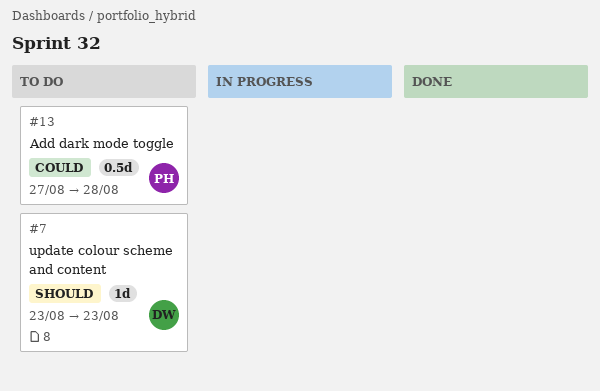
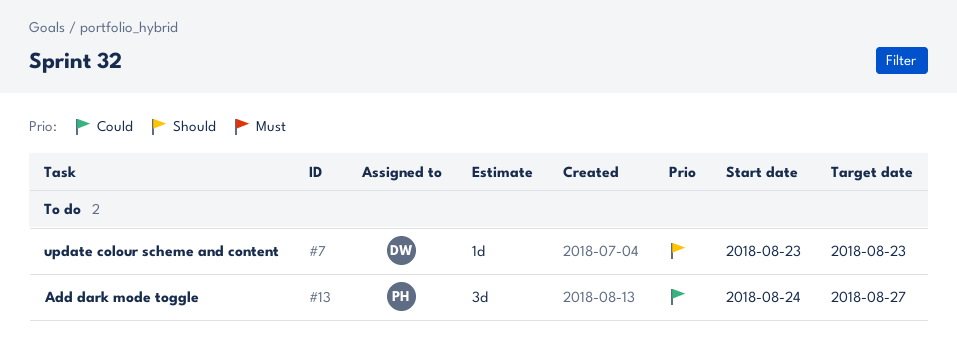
#13, estimate: 0.5d -> 3d
#13, start: Aug 27 -> Aug 24
#13, due: Aug 28 -> Aug 27

